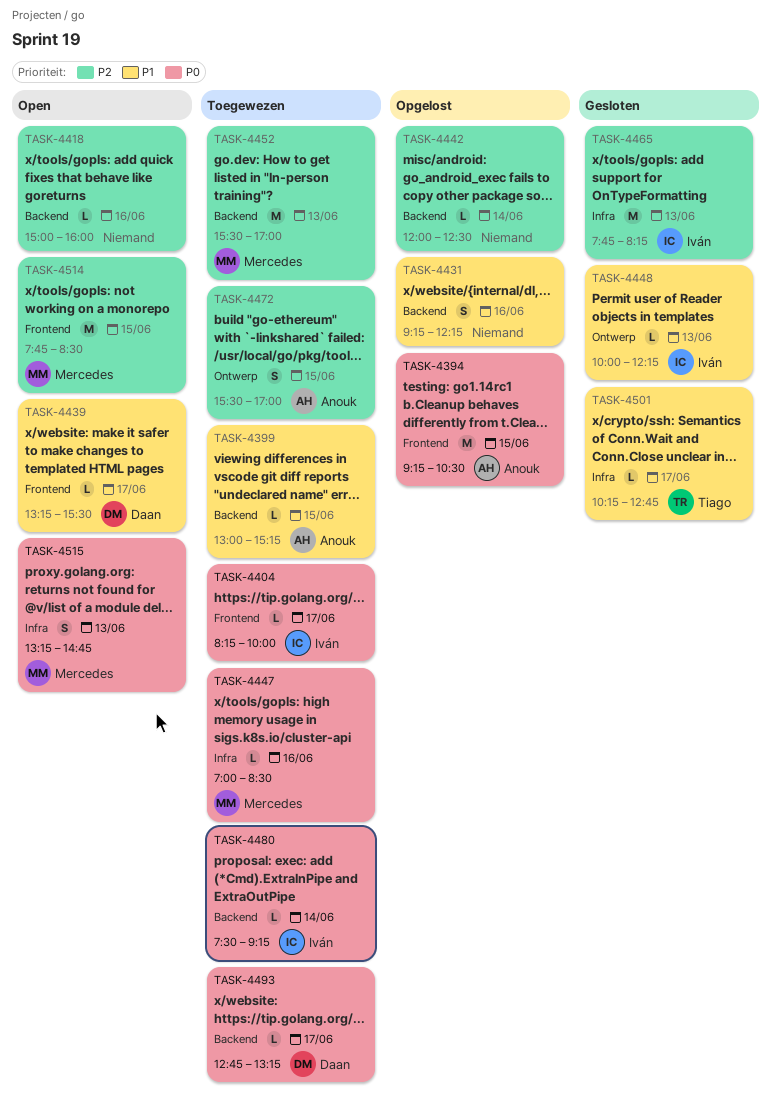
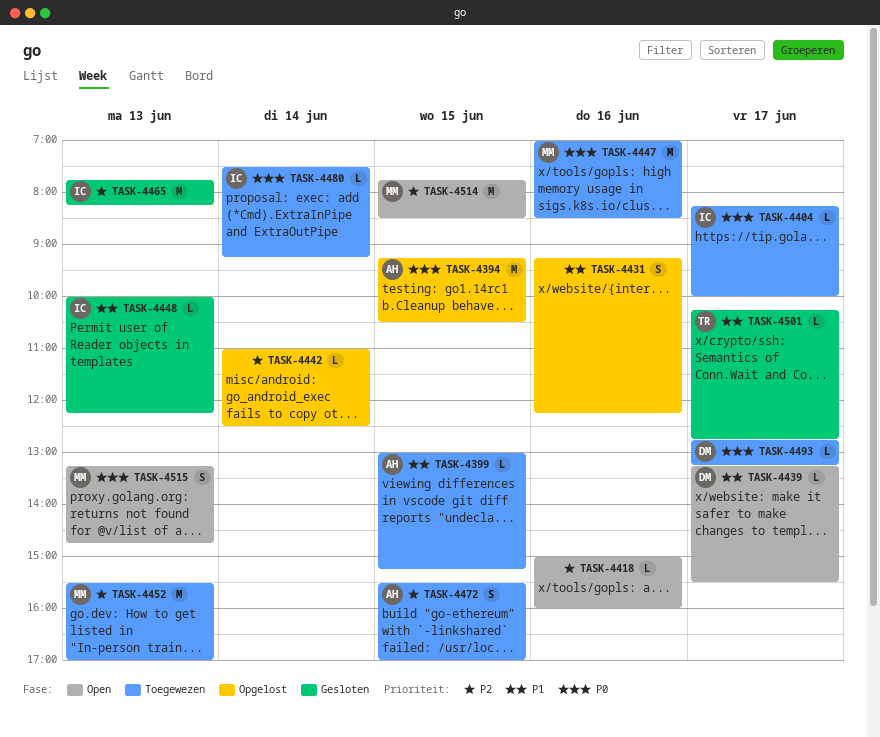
TASK-4442, begins: 12:00 -> 11:00
TASK-4447, estimate: L -> M

